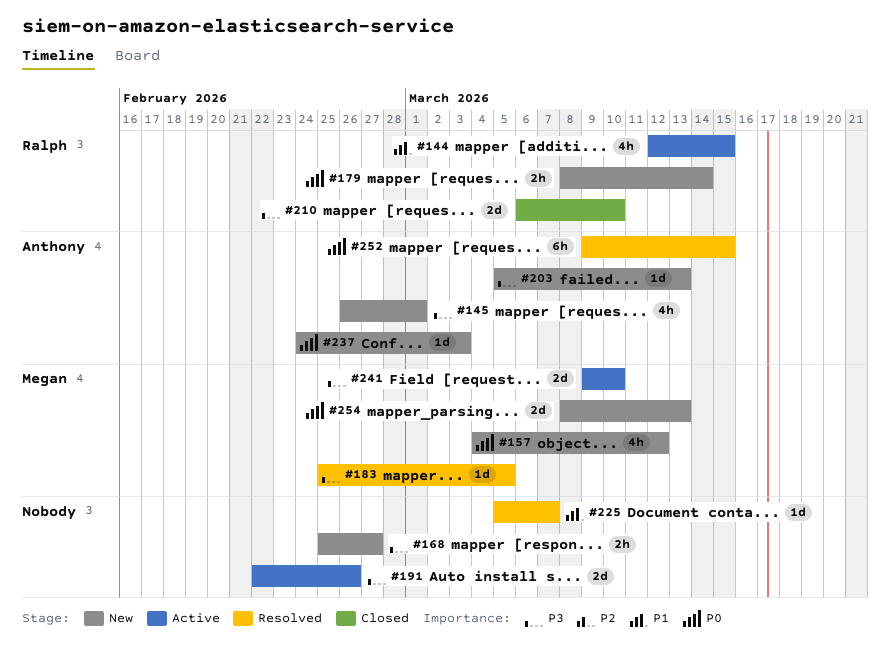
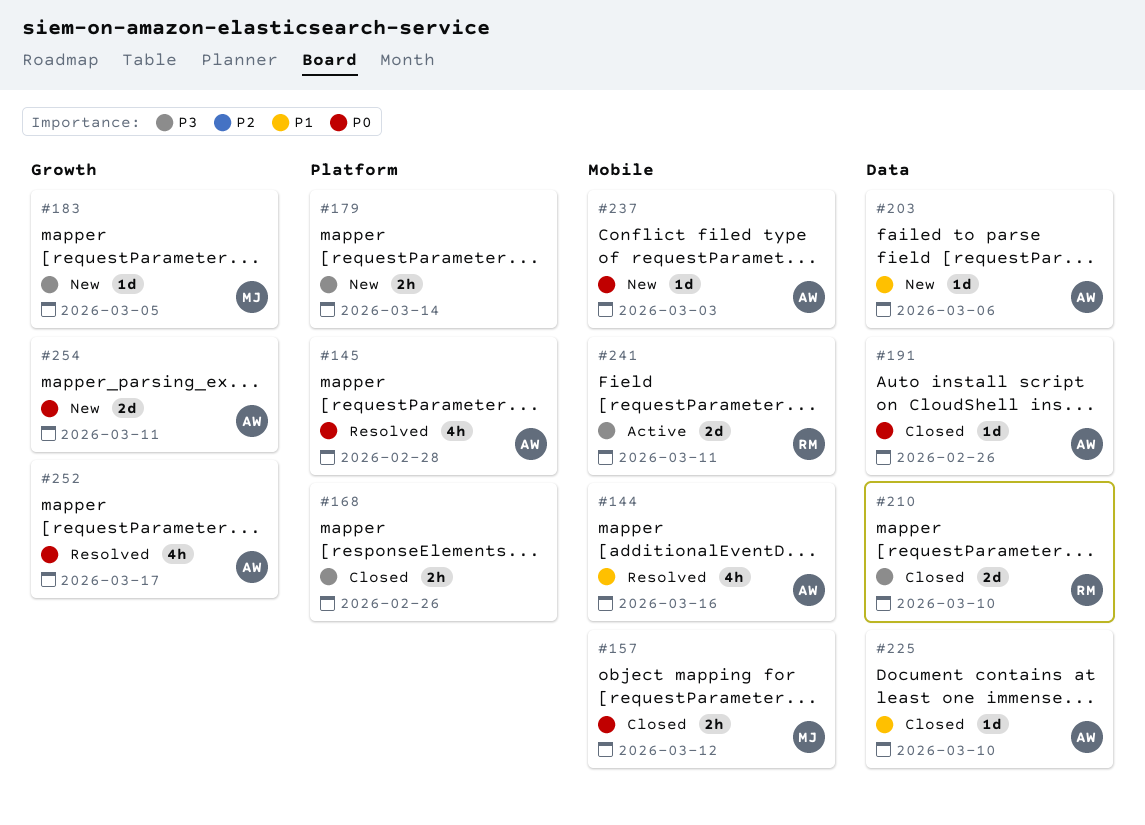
#144, status: Active -> Resolved
#144, owner: Ralph -> Anthony
#144, due: Mar 15 -> Mar 16
#145, status: New -> Resolved
#145, priority: P3 -> P0
#145, due: Mar 1 -> Feb 28
#157, status: New -> Closed
#157, estimate: 4h -> 2h
#168, status: New -> Closed
#168, due: Feb 27 -> Feb 26
#179, owner: Ralph -> none
#179, priority: P0 -> P3
#183, status: Resolved -> New
#191, status: Active -> Closed
#191, owner: none -> Anthony
#191, priority: P3 -> P0
#191, estimate: 2d -> 1d
#203, priority: P3 -> P1
#203, due: Mar 13 -> Mar 6
#225, status: Resolved -> Closed
#225, owner: none -> Anthony
#225, due: Mar 7 -> Mar 10
#241, owner: Megan -> Ralph
#241, due: Mar 10 -> Mar 11
#252, estimate: 6h -> 4h
#252, due: Mar 15 -> Mar 17
#254, owner: Megan -> Anthony
#254, due: Mar 13 -> Mar 11

